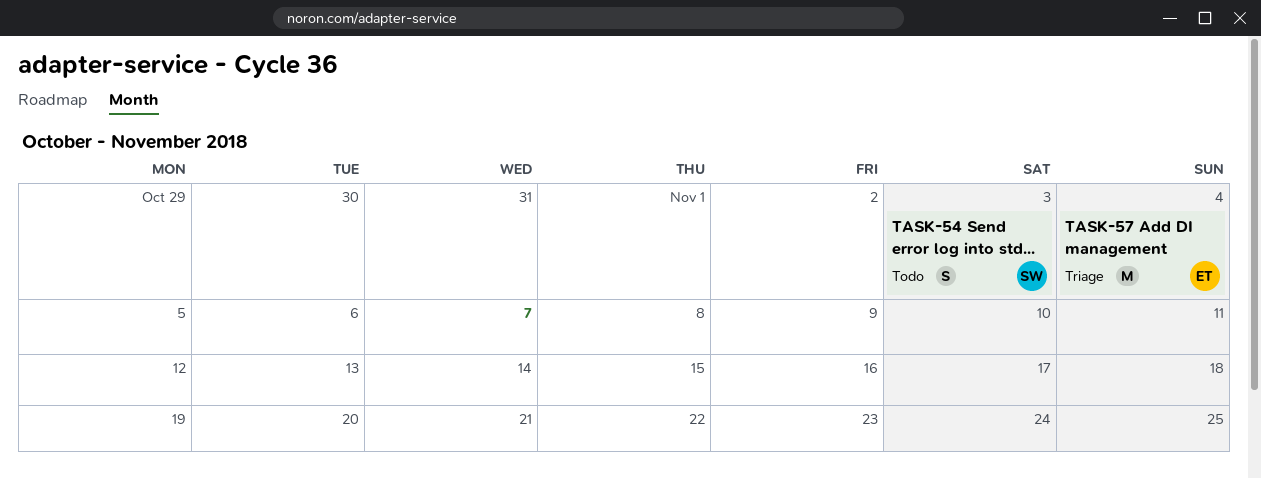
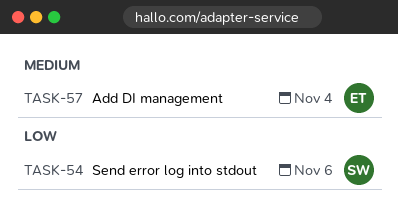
TASK-54, due: Nov 3 -> Nov 6

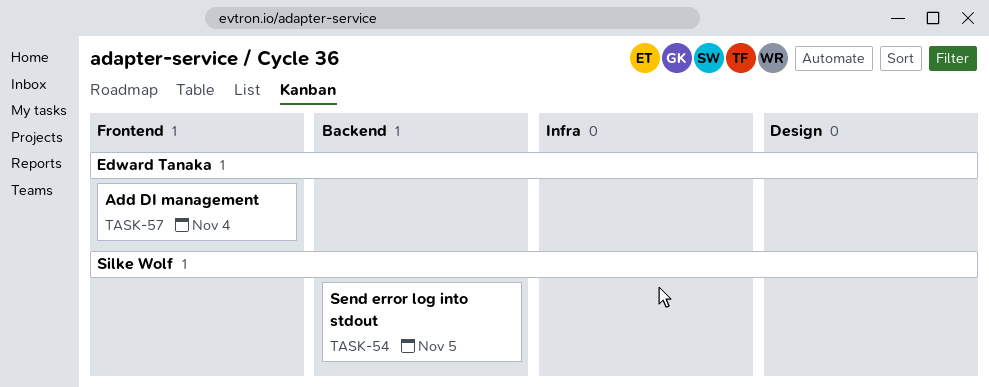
TASK-54, due: Nov 6 -> Nov 5

